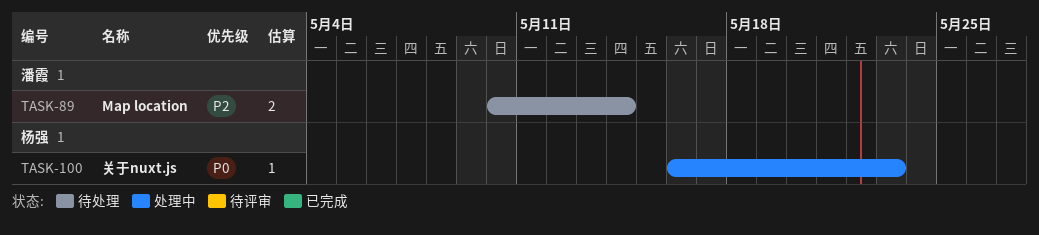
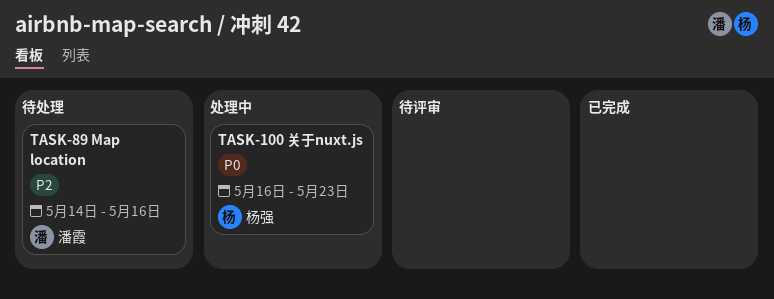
TASK-89, start: May 10 -> May 14
TASK-89, due: May 14 -> May 16

